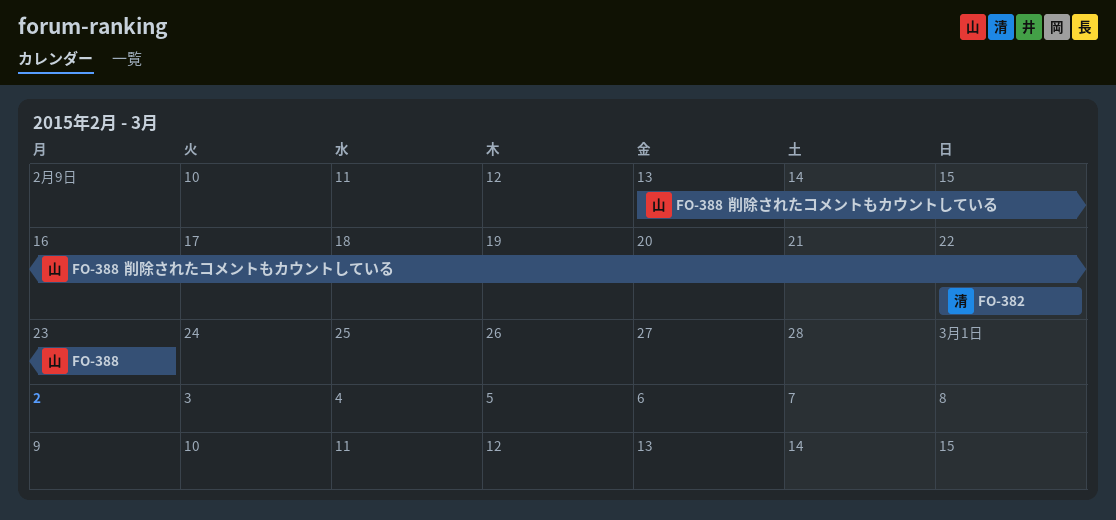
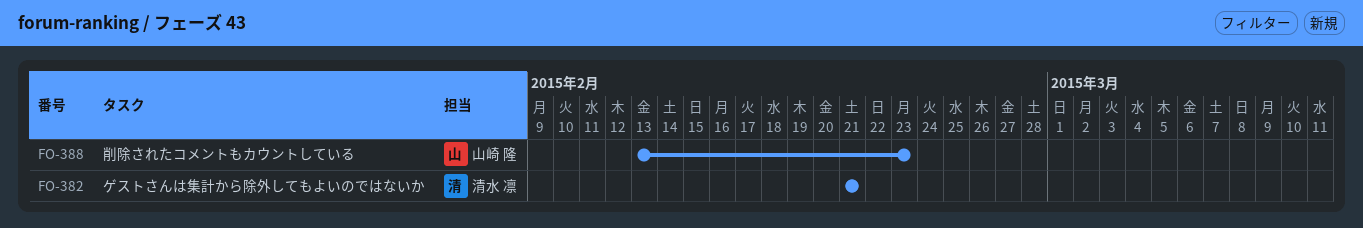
FO-382, start: Feb 22 -> Feb 21
FO-382, due: Feb 22 -> Feb 21

